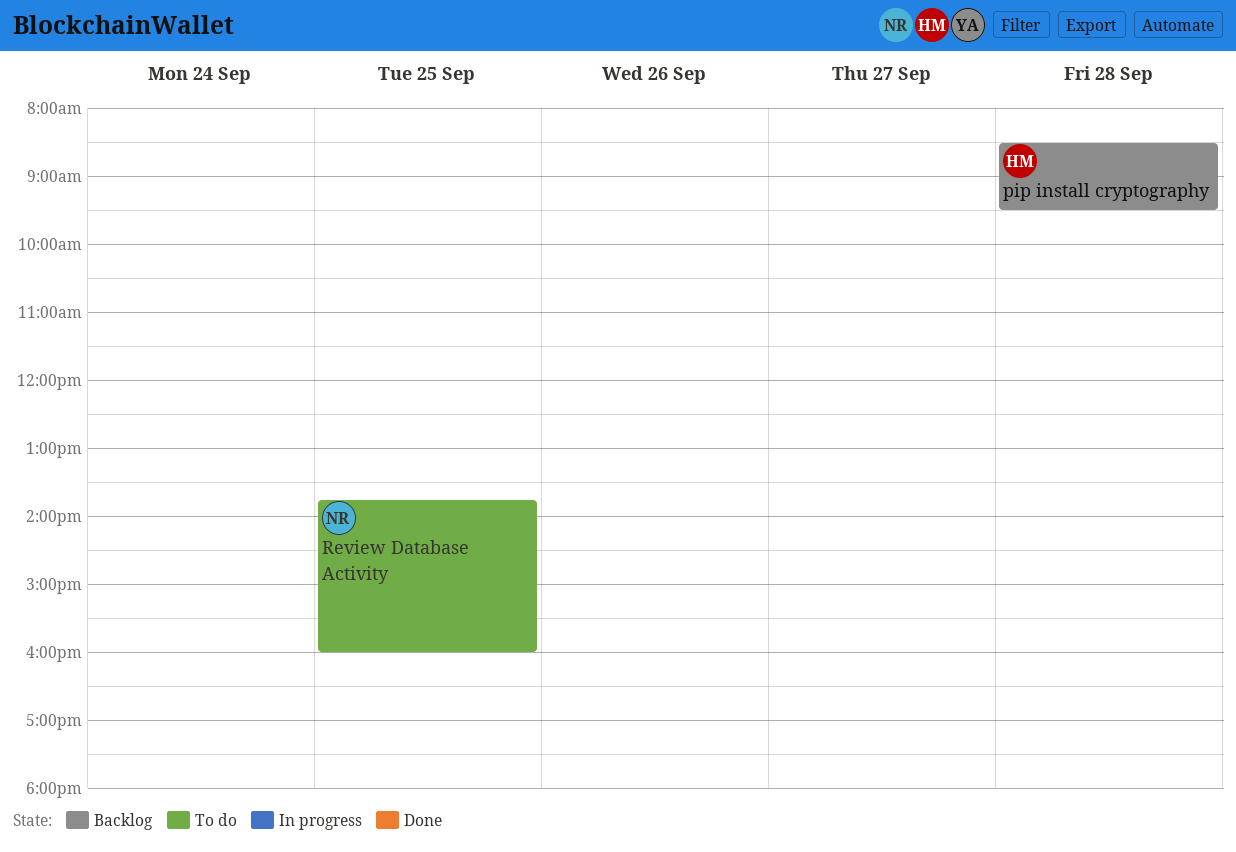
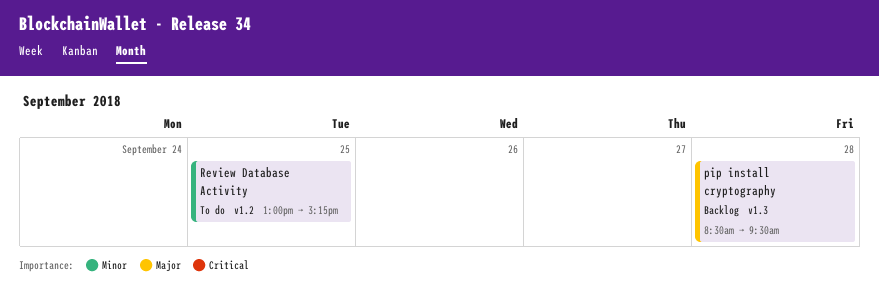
Review Database Activity, begins: 13:45 -> 13:00
Review Database Activity, ends: 16:00 -> 15:15

